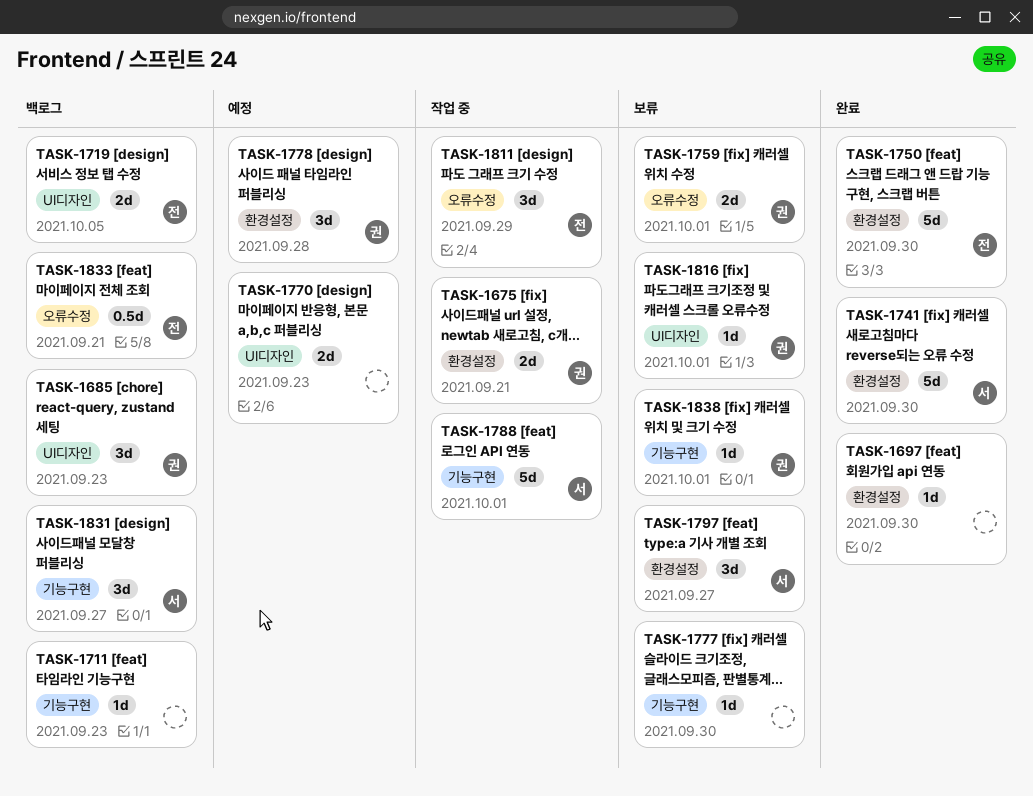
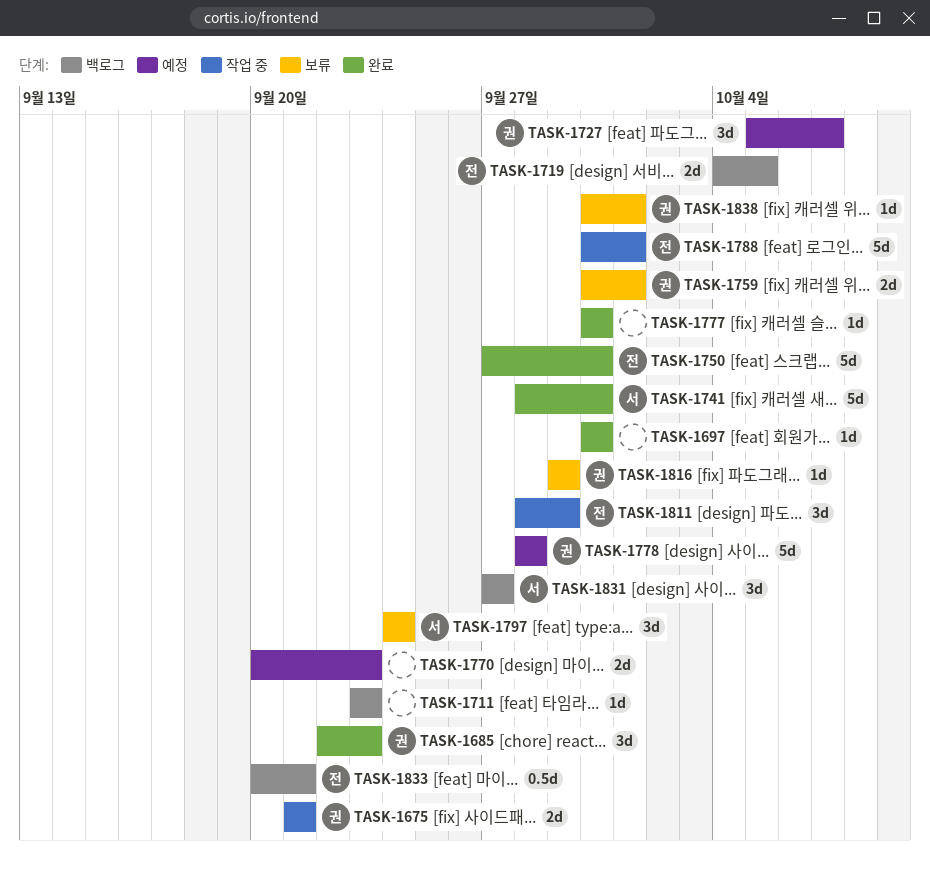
TASK-1685, status: 백로그 -> 완료
TASK-1727: none -> present
TASK-1777, status: 보류 -> 완료
TASK-1778, estimate: 3d -> 5d
TASK-1788, owner: 서 -> 전
TASK-1797, due: Sep 27 -> Sep 24
TASK-1816, due: Oct 1 -> Sep 29

